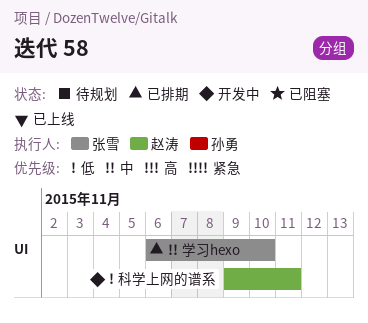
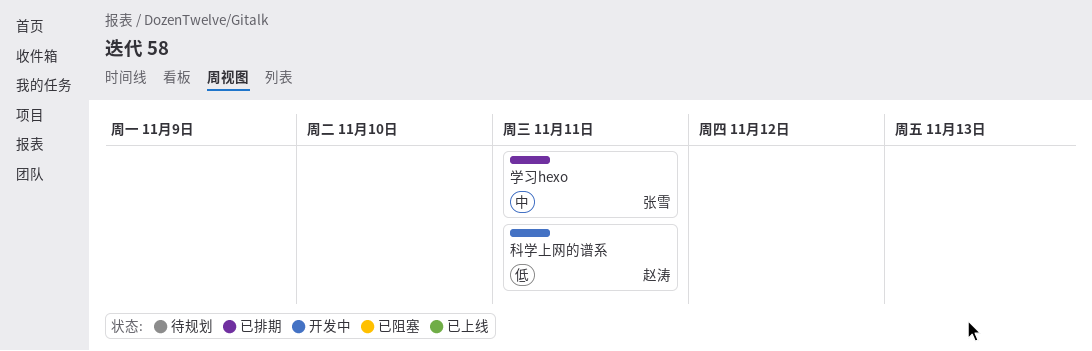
学习hexo, due: Nov 10 -> Nov 11

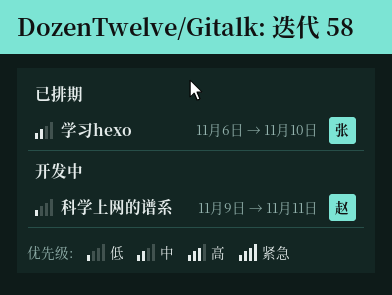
学习hexo, due: Nov 11 -> Nov 10

